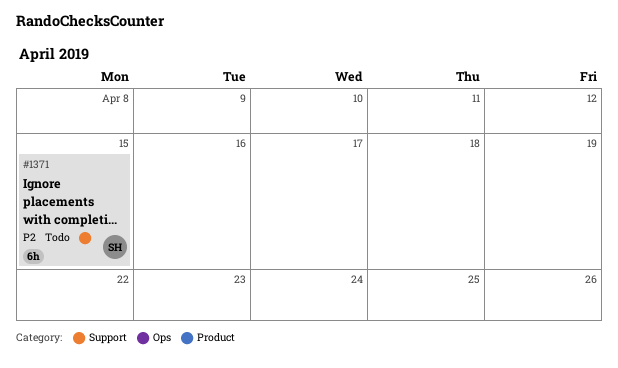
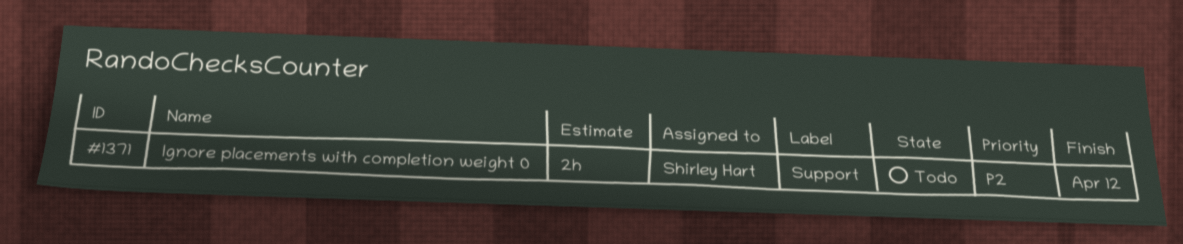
#1371, estimate: 6h -> 2h
#1371, due: Apr 15 -> Apr 12

